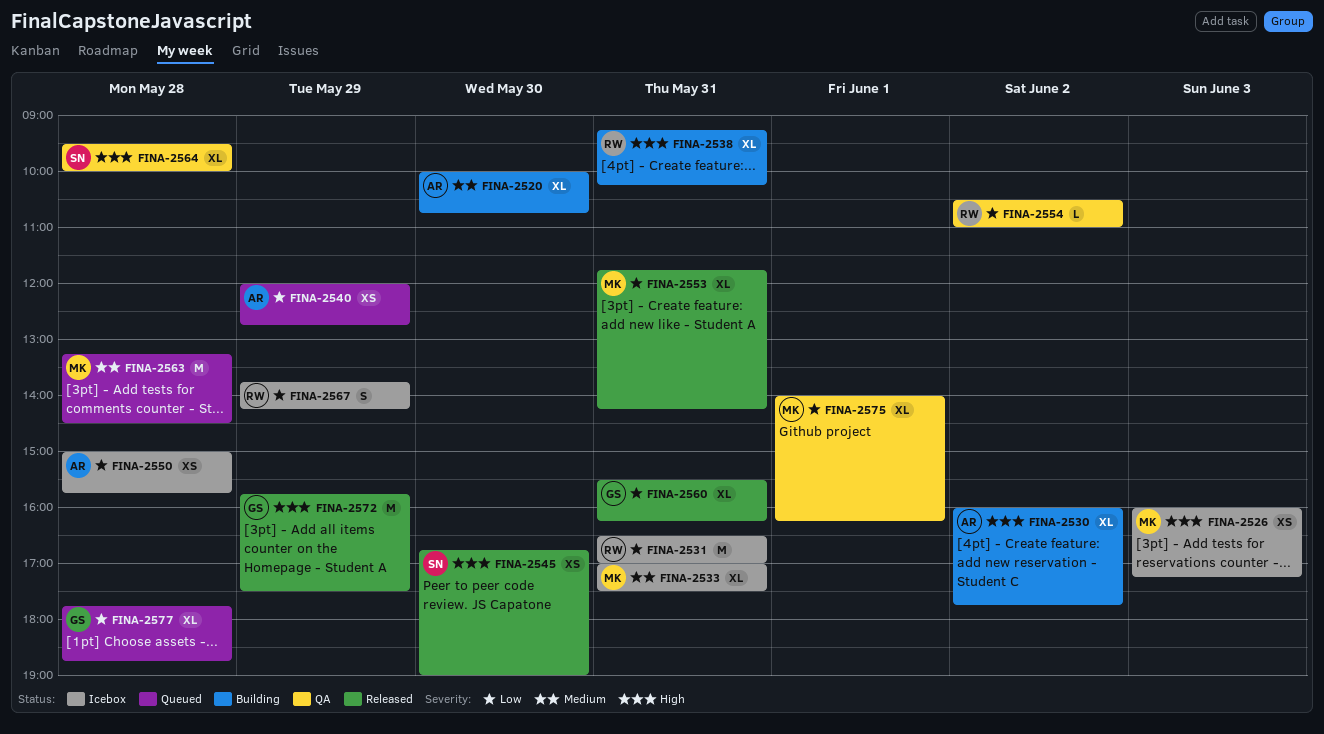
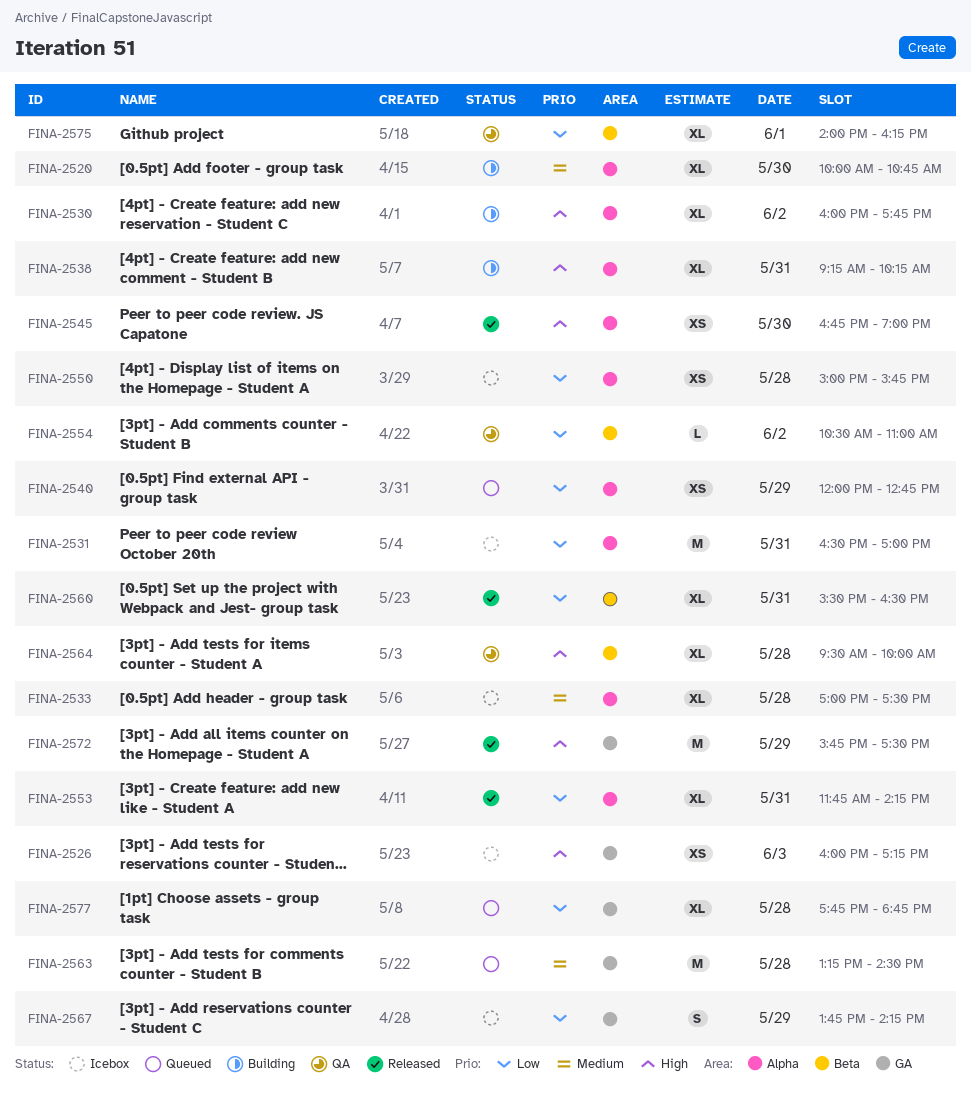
FINA-2533, day: May 31 -> May 28
FINA-2560, ends: 16:15 -> 16:30

